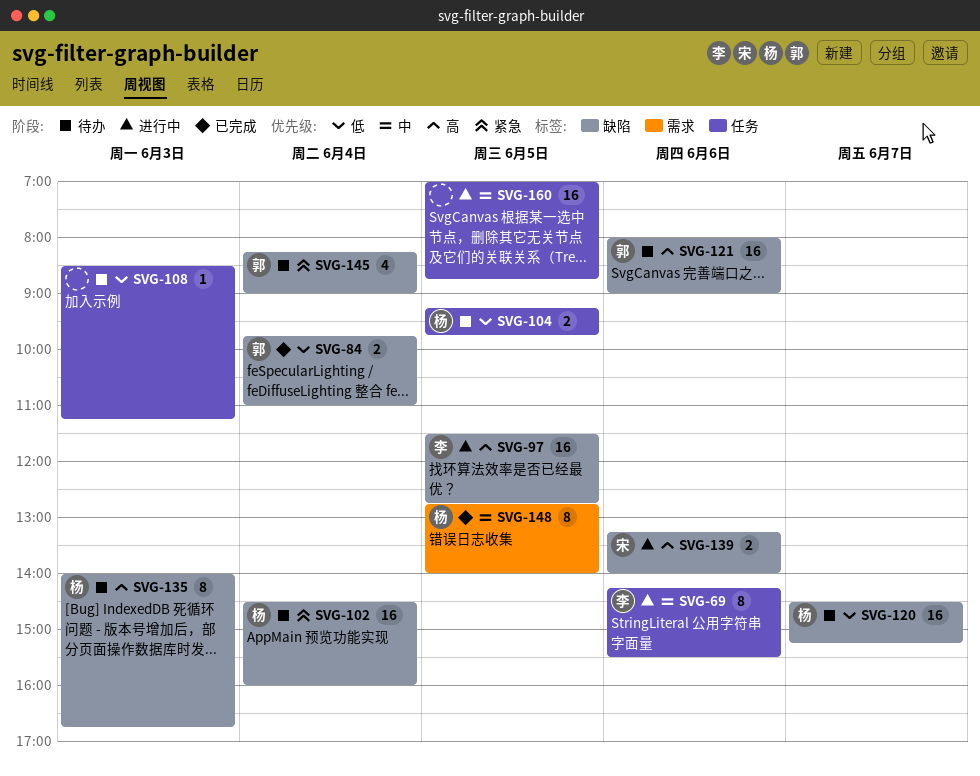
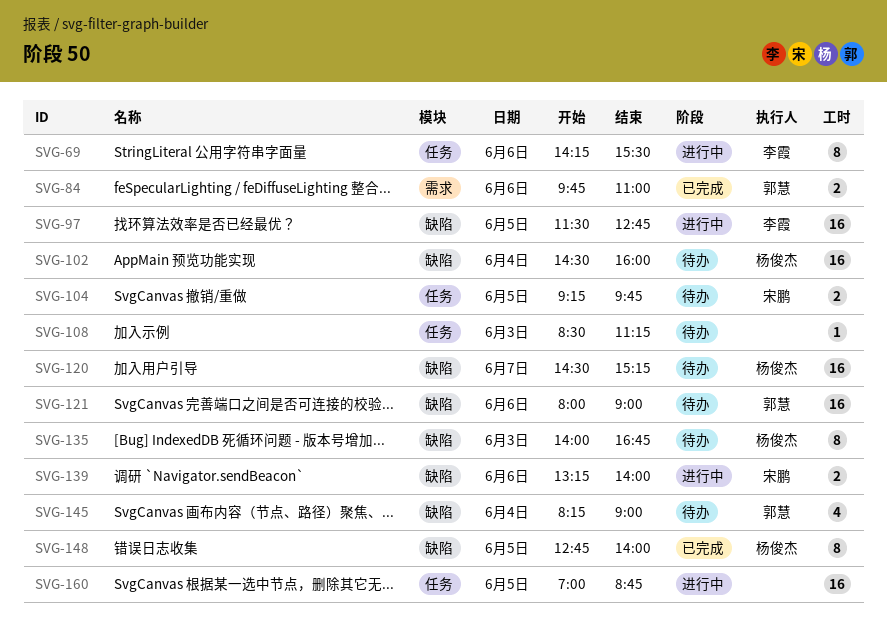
SVG-84, label: 缺陷 -> 需求
SVG-84, day: Jun 4 -> Jun 6
SVG-104, owner: 杨俊杰 -> 宋鹏
SVG-148, label: 需求 -> 缺陷

